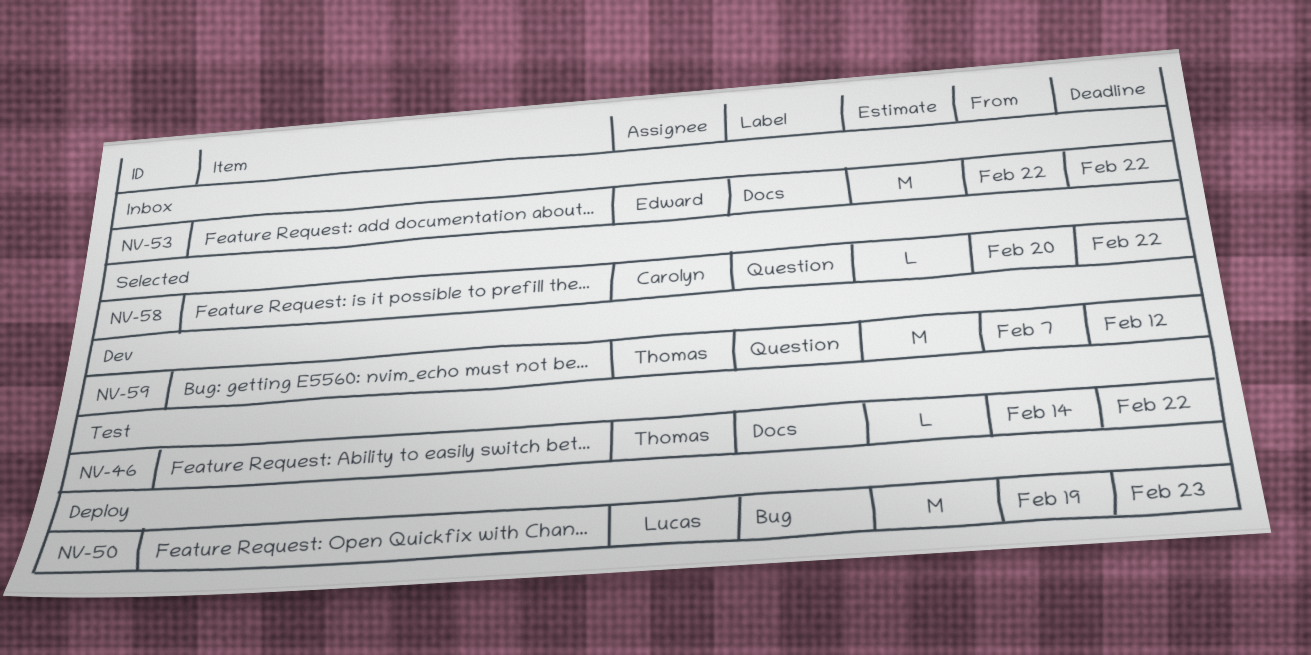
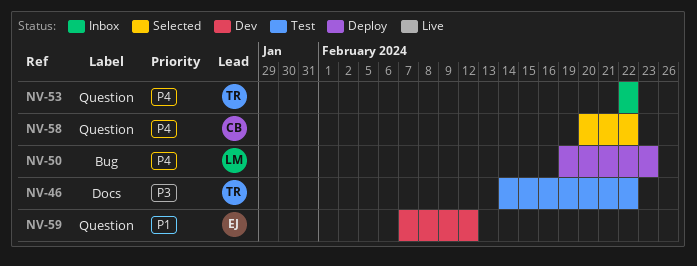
NV-53, owner: Edward -> Thomas
NV-53, label: Docs -> Question
NV-59, owner: Thomas -> Edward

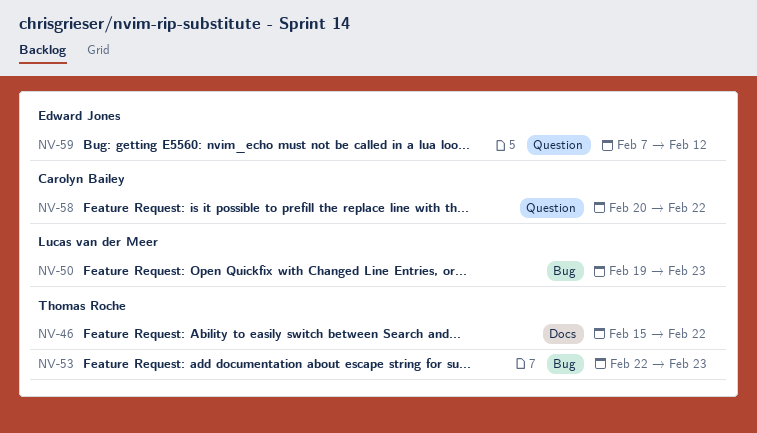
NV-46, start: Feb 14 -> Feb 15
NV-53, label: Question -> Bug
NV-53, due: Feb 22 -> Feb 23

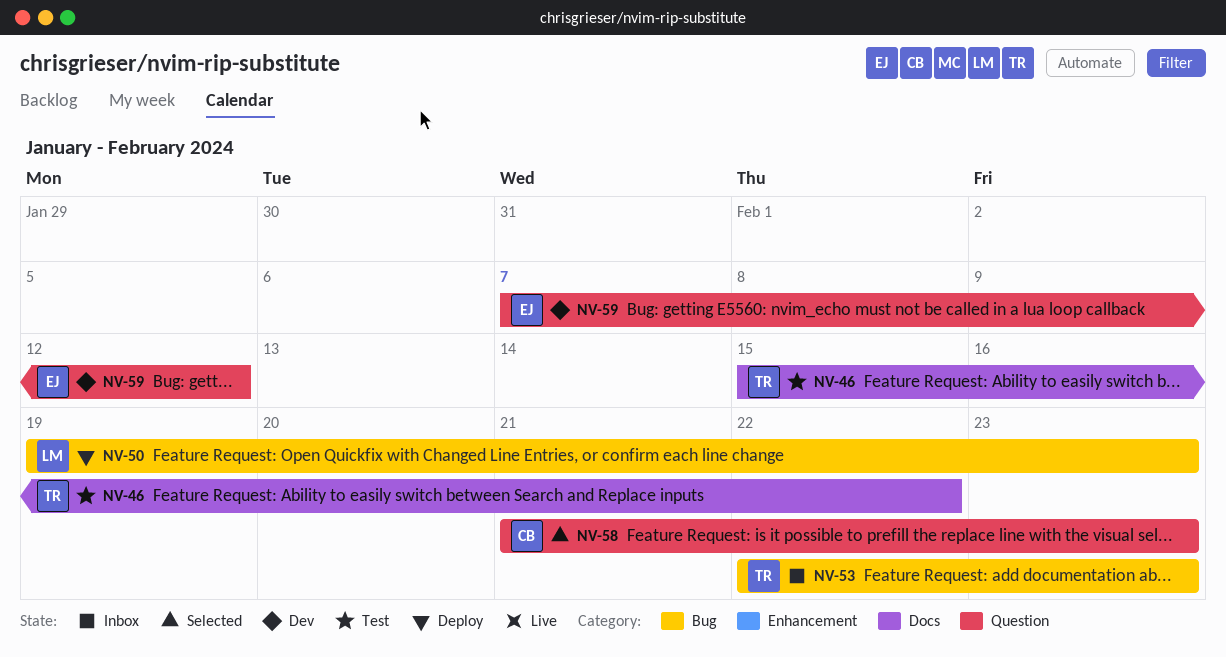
NV-58, start: Feb 20 -> Feb 21
NV-58, due: Feb 22 -> Feb 23

